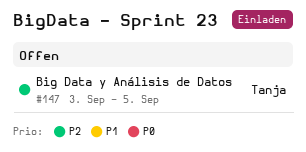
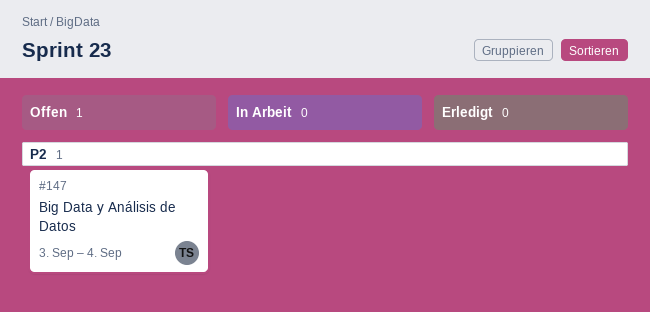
#147, due: Sep 5 -> Sep 4

